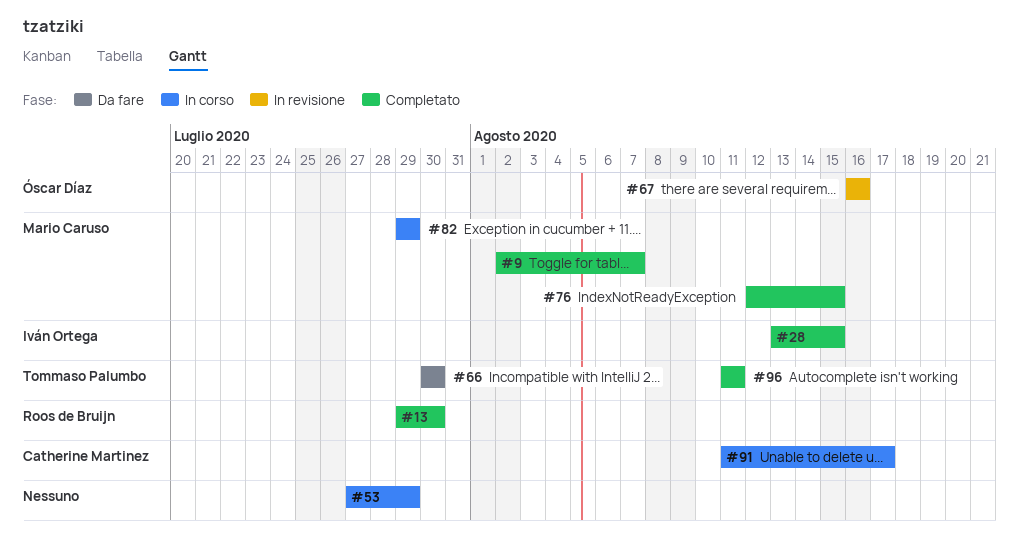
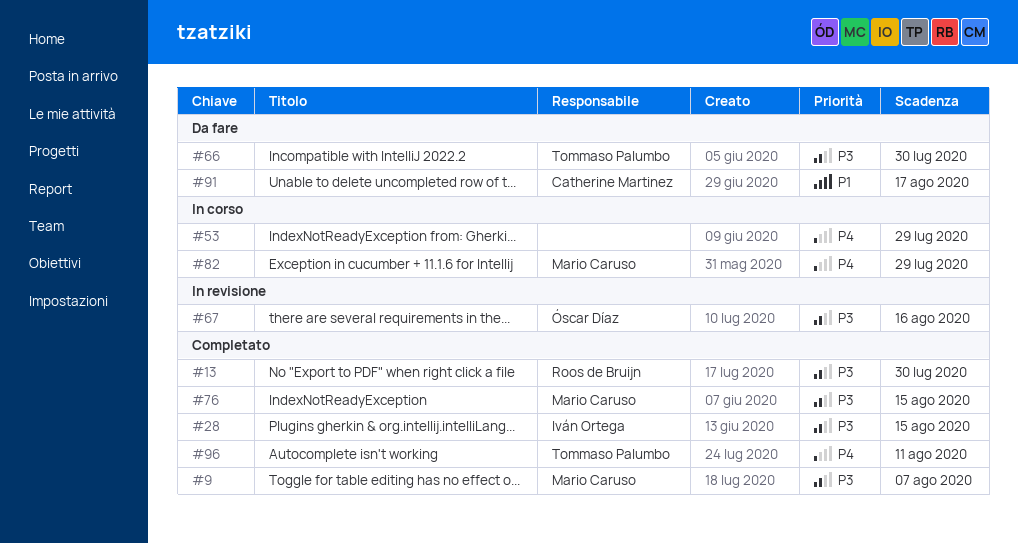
#91, status: In corso -> Da fare

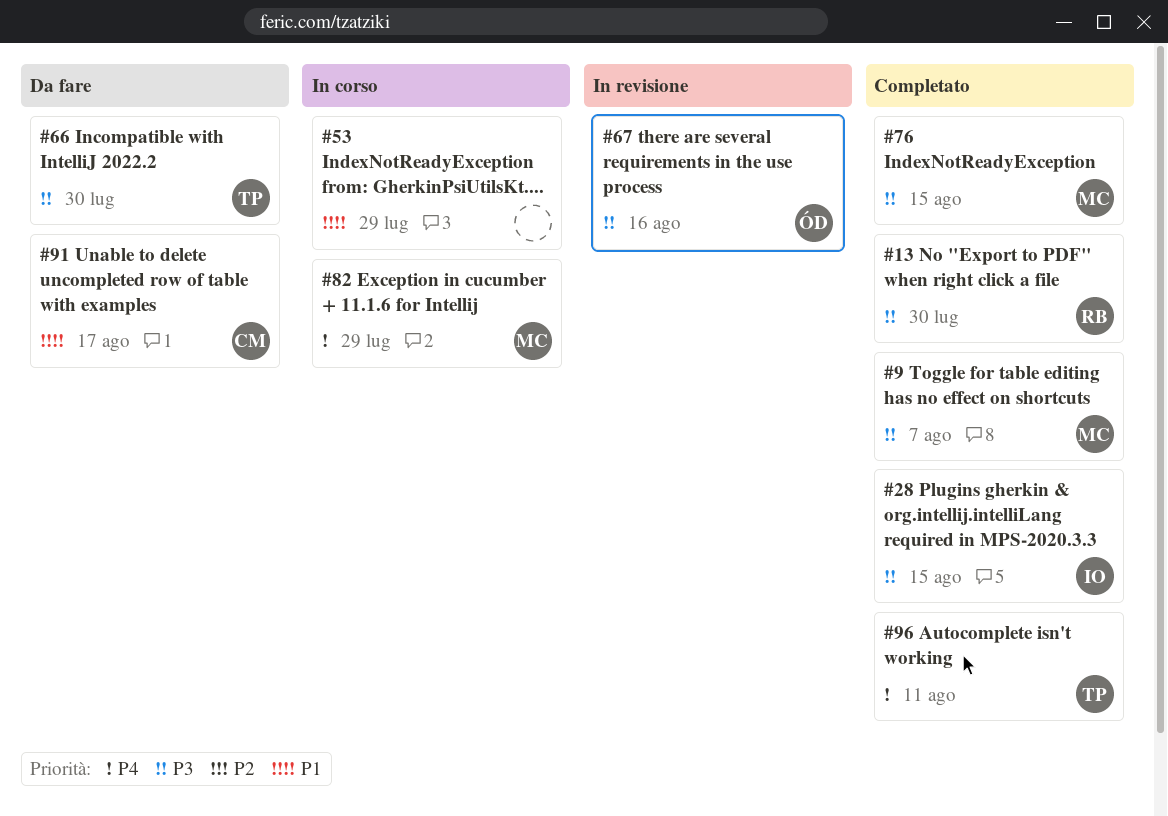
#53, priority: P4 -> P1

